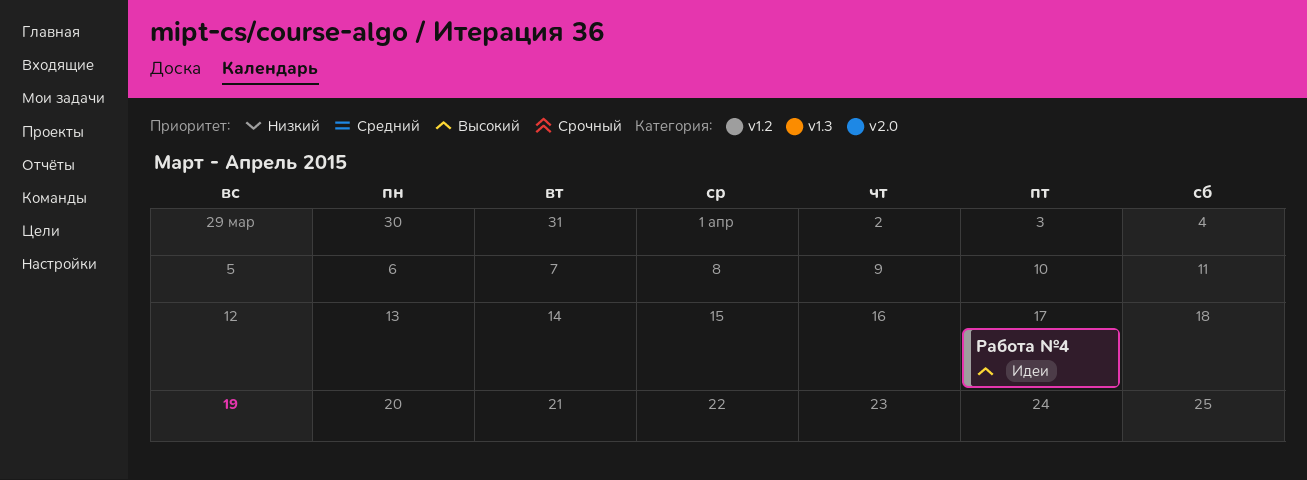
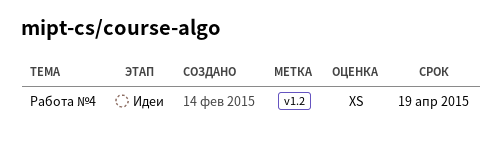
Работа №4, due: Apr 17 -> Apr 19

